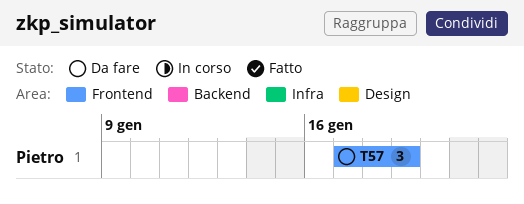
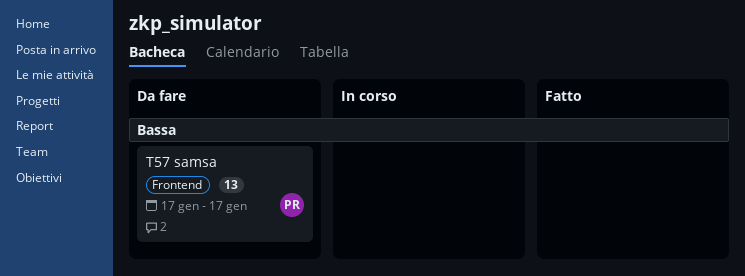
T57, estimate: 3 -> 13
T57, due: Jan 19 -> Jan 17

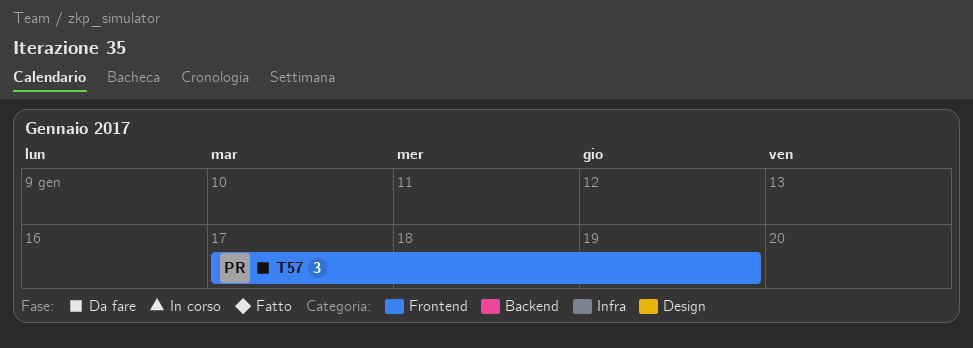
T57, estimate: 13 -> 3
T57, due: Jan 17 -> Jan 19

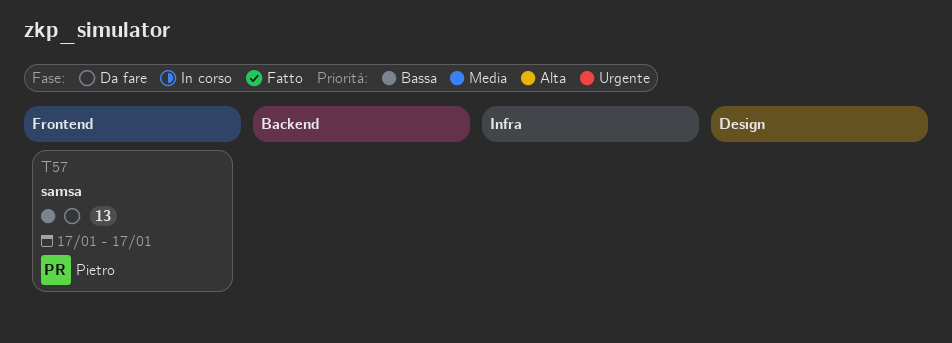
T57, estimate: 3 -> 13
T57, due: Jan 19 -> Jan 17

